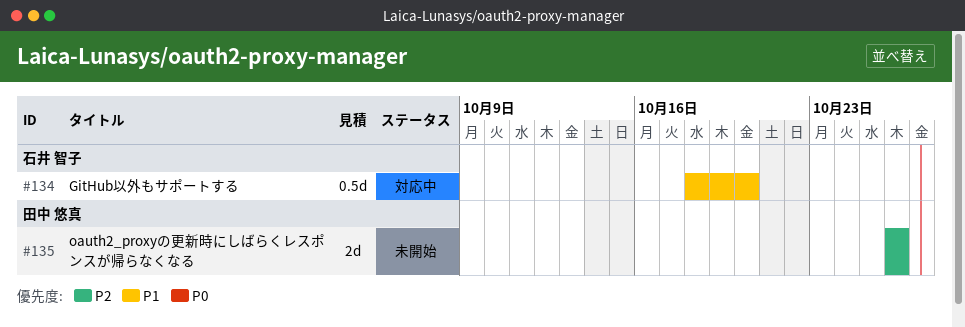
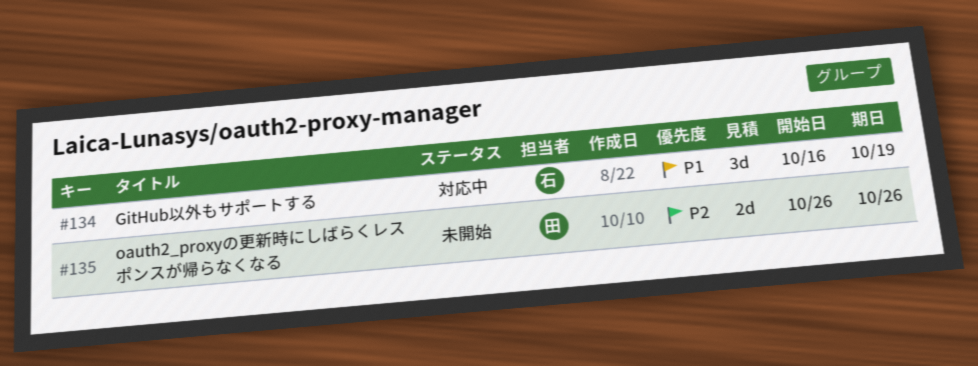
#134, estimate: 0.5d -> 3d
#134, start: Oct 18 -> Oct 16
#134, due: Oct 20 -> Oct 19

